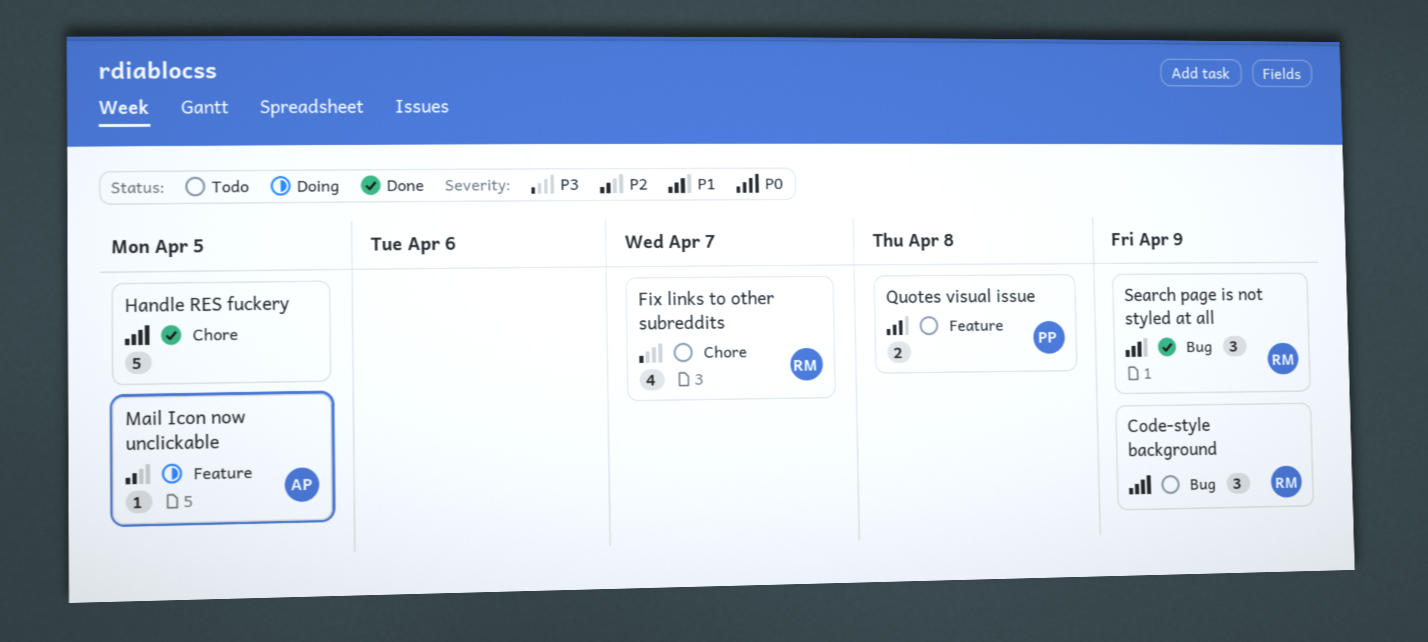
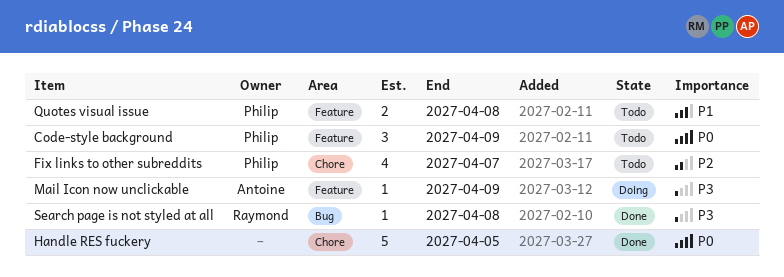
Code-style background, owner: Raymond -> Philip
Code-style background, label: Bug -> Feature
Fix links to other subreddits, owner: Raymond -> Philip
Fix links to other subreddits, priority: P3 -> P2
Mail Icon now unclickable, priority: P2 -> P3
Mail Icon now unclickable, due: Apr 5 -> Apr 9
Search page is not styled at all, priority: P1 -> P3
Search page is not styled at all, estimate: 3 -> 1
Search page is not styled at all, due: Apr 9 -> Apr 8

